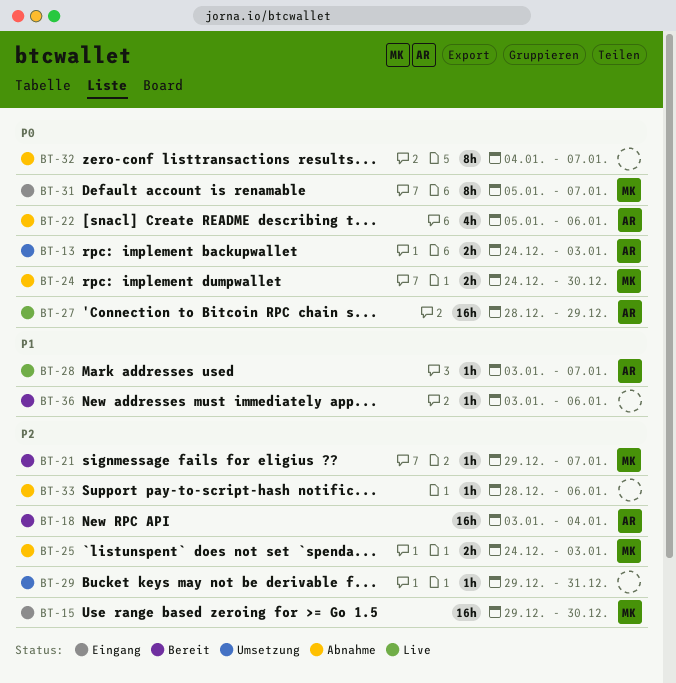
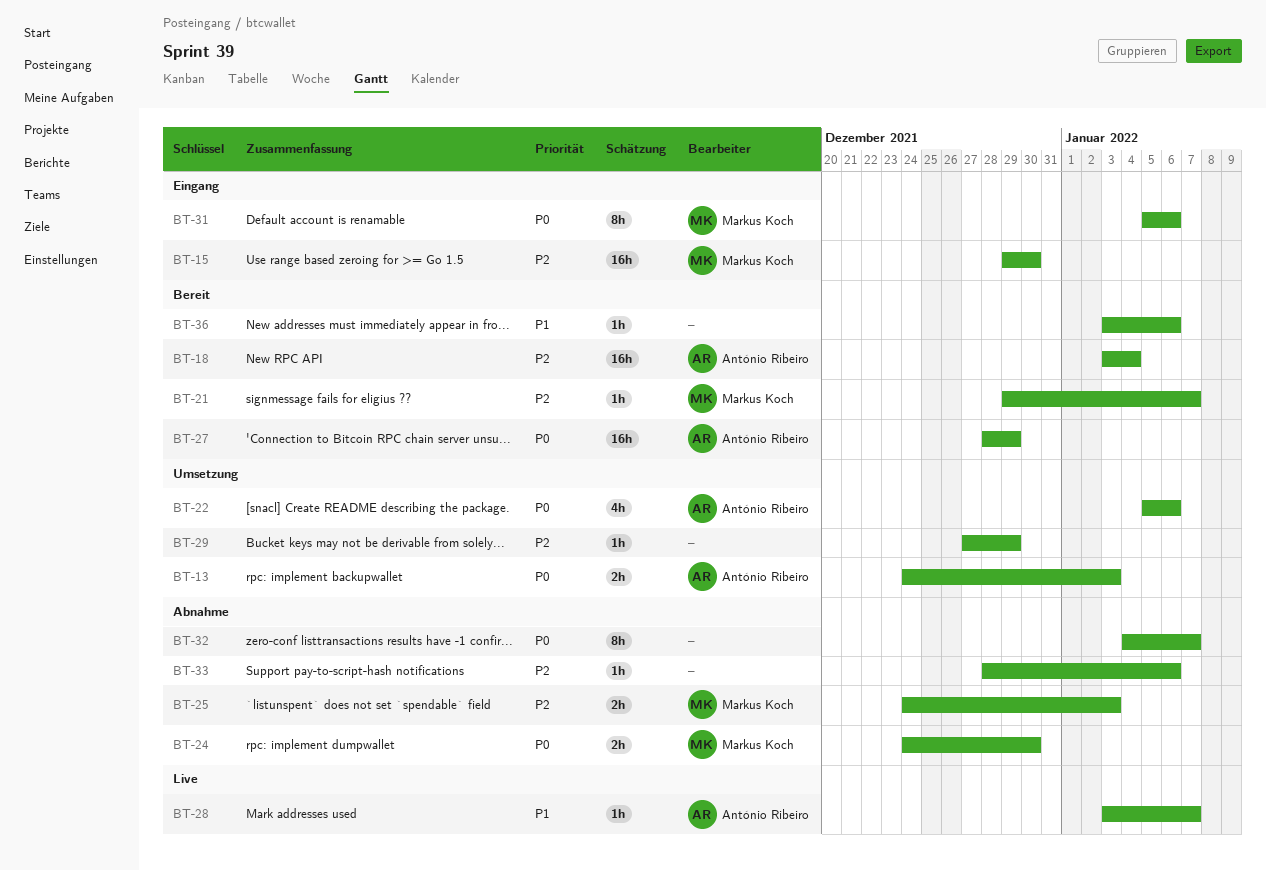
BT-22, status: Abnahme -> Umsetzung
BT-27, status: Live -> Bereit
BT-29, start: Dec 29 -> Dec 27
BT-29, due: Dec 31 -> Dec 29
BT-31, due: Jan 7 -> Jan 6

